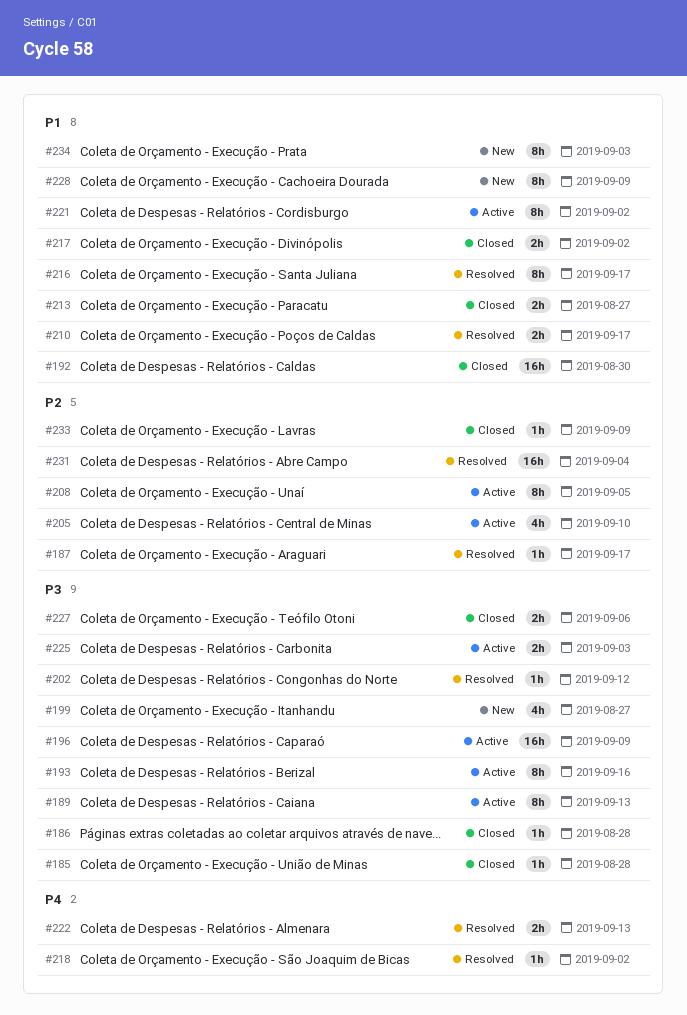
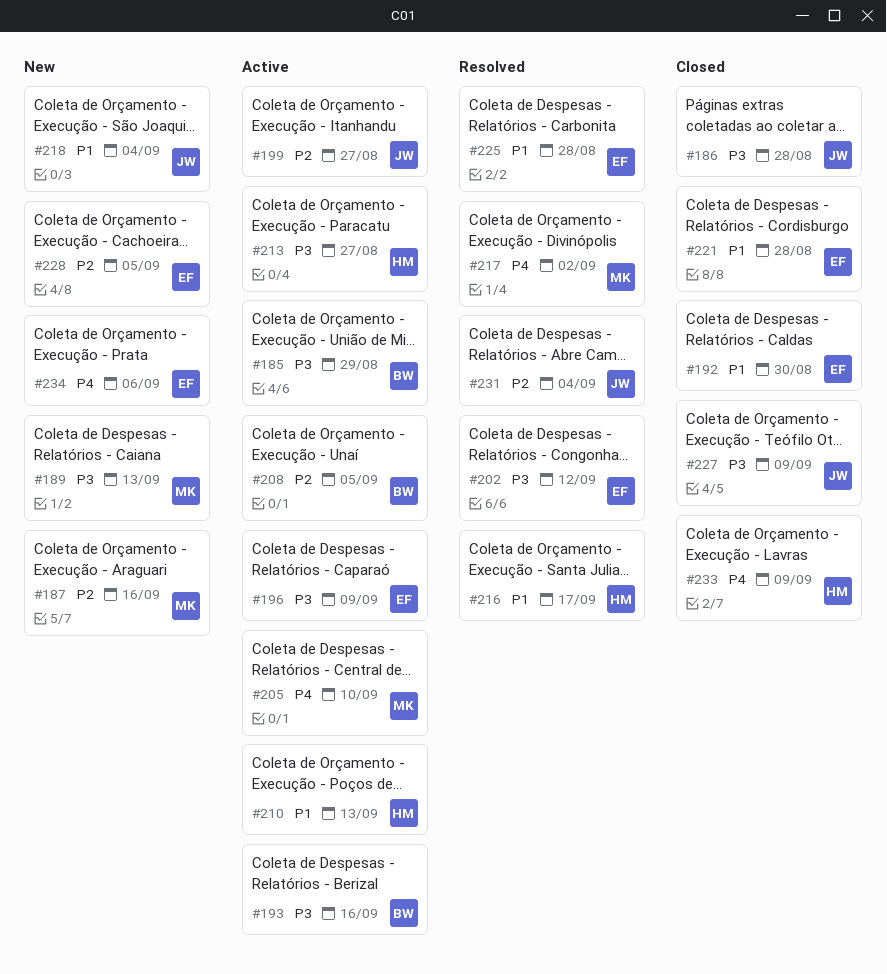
#185, status: Closed -> Active
#185, due: Aug 28 -> Aug 29
#187, status: Resolved -> New
#187, due: Sep 17 -> Sep 16
#189, status: Active -> New
#199, status: New -> Active
#199, priority: P3 -> P2
#205, priority: P2 -> P4
#210, status: Resolved -> Active
#210, due: Sep 17 -> Sep 13
#213, status: Closed -> Active
#213, priority: P1 -> P3
#217, status: Closed -> Resolved
#217, priority: P1 -> P4
#218, status: Resolved -> New
#218, priority: P4 -> P1
#218, due: Sep 2 -> Sep 4
#221, status: Active -> Closed
#221, due: Sep 2 -> Aug 28
#222: present -> none
#225, status: Active -> Resolved
#225, priority: P3 -> P1
#225, due: Sep 3 -> Aug 28
#227, due: Sep 6 -> Sep 9
#228, priority: P1 -> P2
#228, due: Sep 9 -> Sep 5
#233, priority: P2 -> P4
#234, priority: P1 -> P4
#234, due: Sep 3 -> Sep 6

